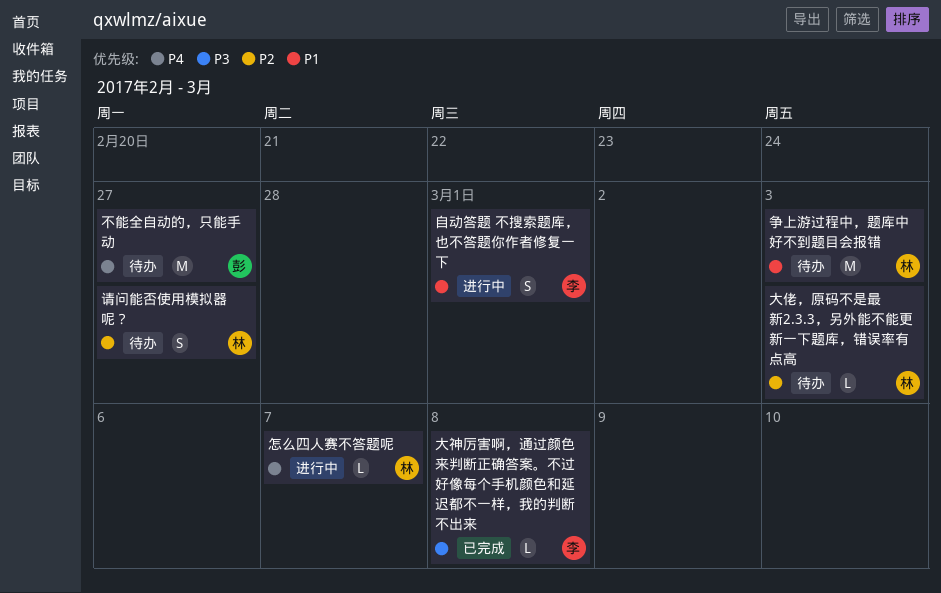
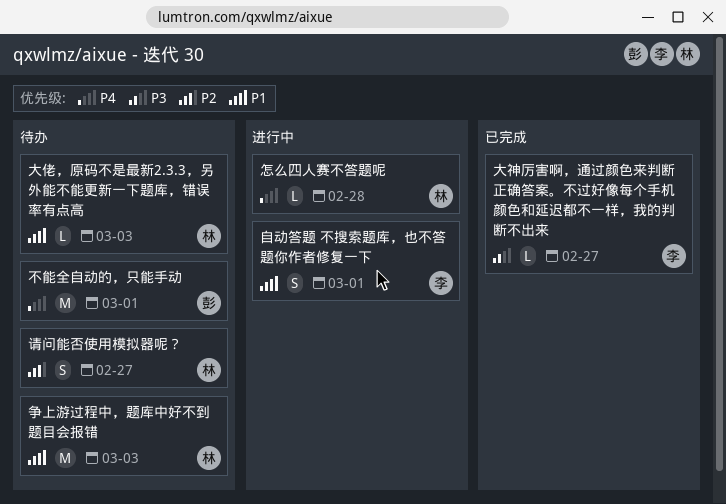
不能全自动的，只能手动, due: Feb 27 -> Mar 1
大佬，原码不是最新2.3.3，另外能不能更新一下题库，错误率有点高, priority: P2 -> P1
大神厉害啊，通过颜色来判断正确答案。不过好像每个手机颜色和延迟都不一样，我的判断不出来, due: Mar 8 -> Feb 27
怎么四人赛不答题呢, due: Mar 7 -> Feb 28

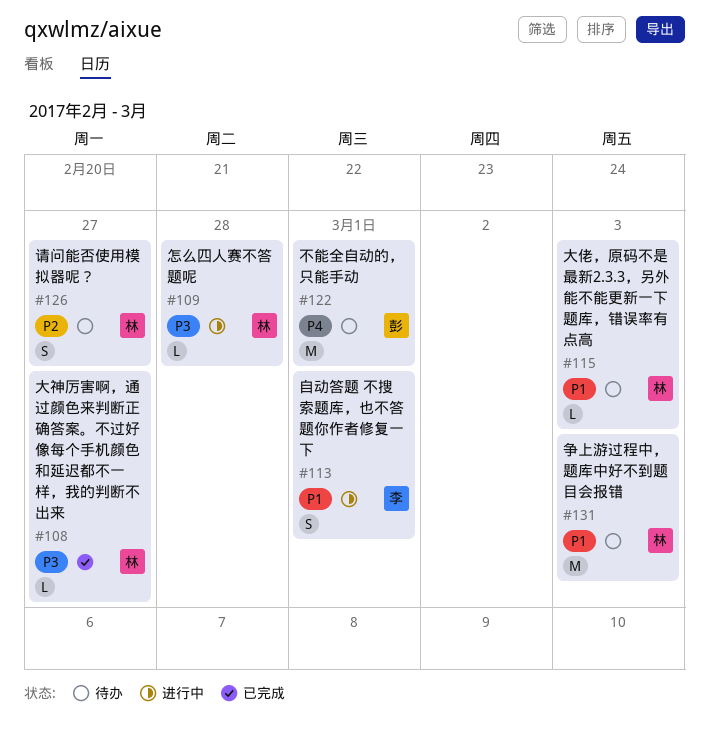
大神厉害啊，通过颜色来判断正确答案。不过好像每个手机颜色和延迟都不一样，我的判断不出来, owner: 李 -> 林
怎么四人赛不答题呢, priority: P4 -> P3

